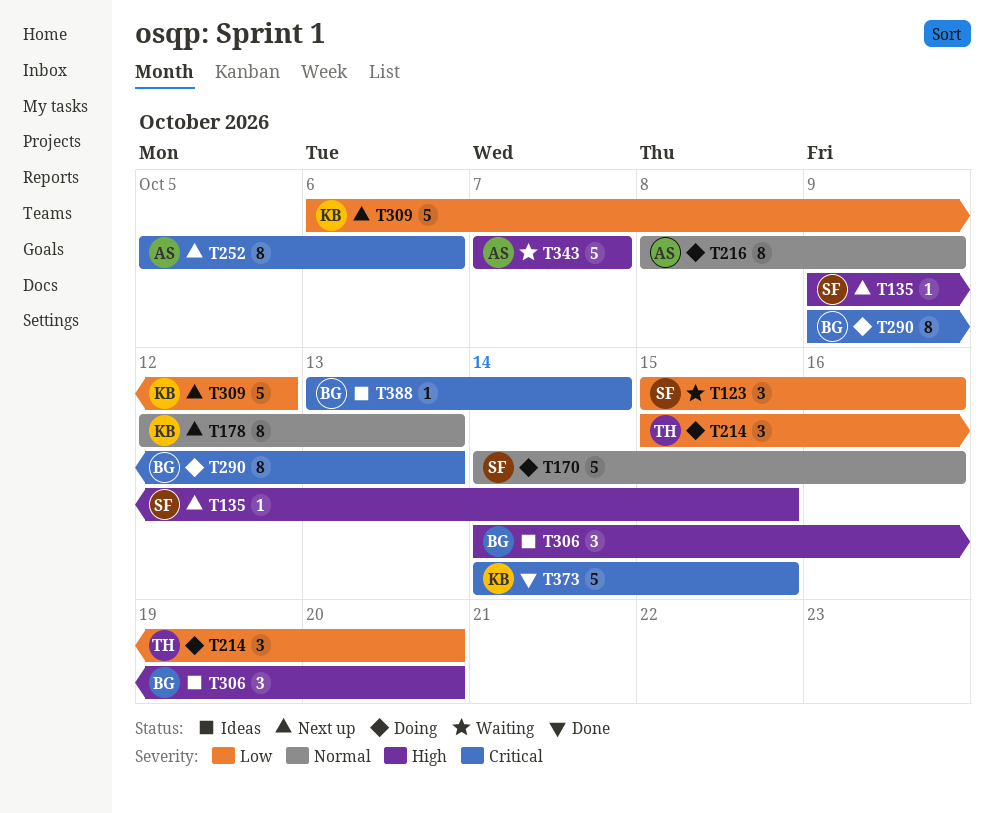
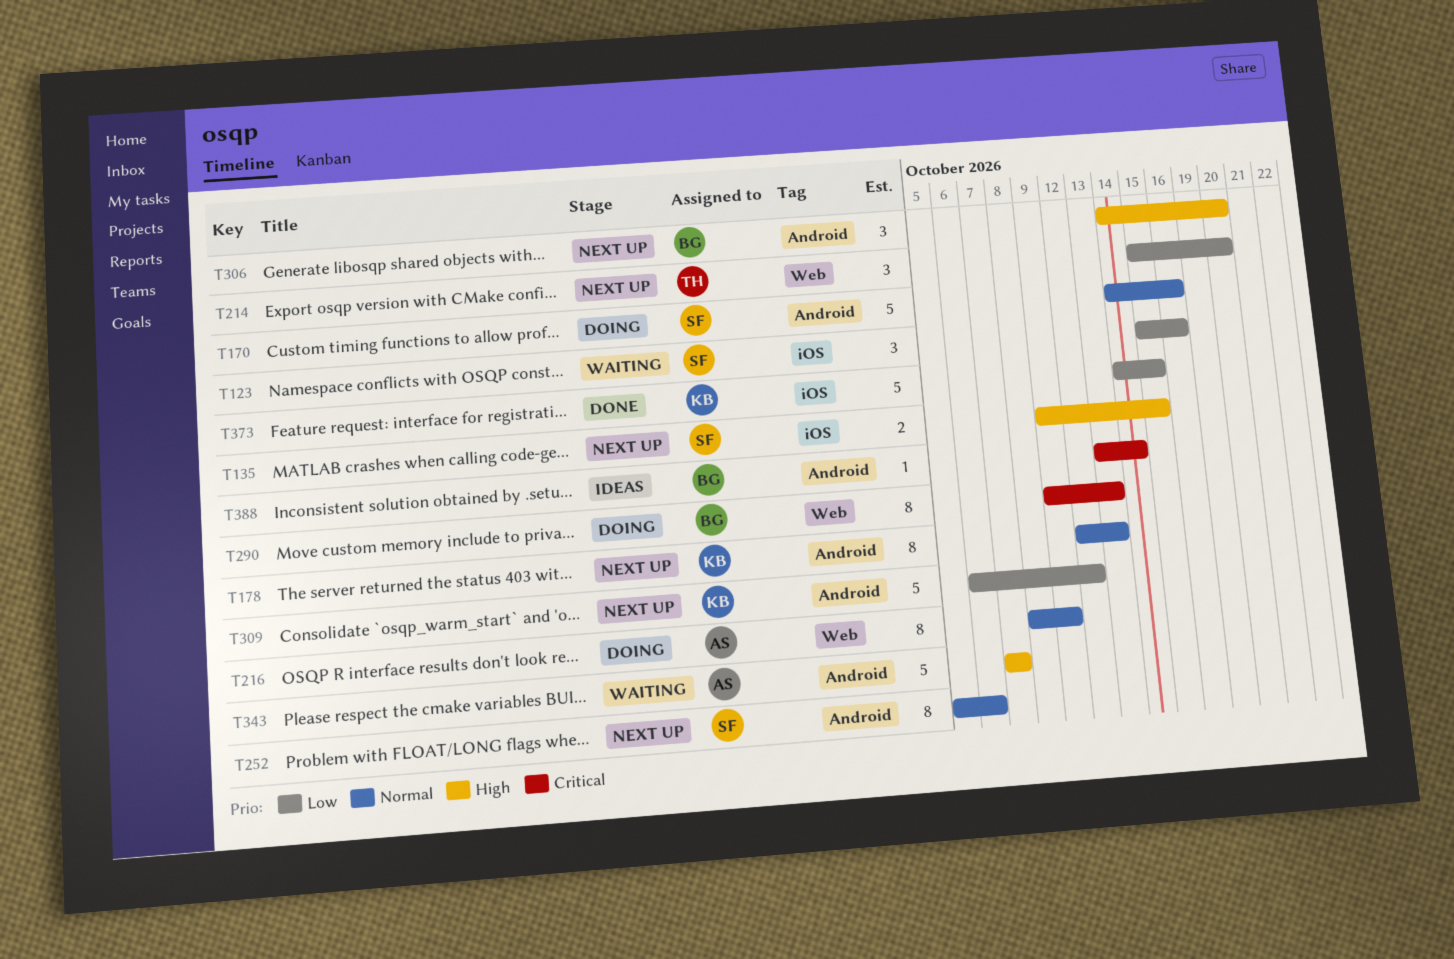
T135, estimate: 1 -> 2
T214, status: Doing -> Next up
T252, owner: AS -> SF
T252, priority: Critical -> Normal
T306, status: Ideas -> Next up
T373, priority: Critical -> Low

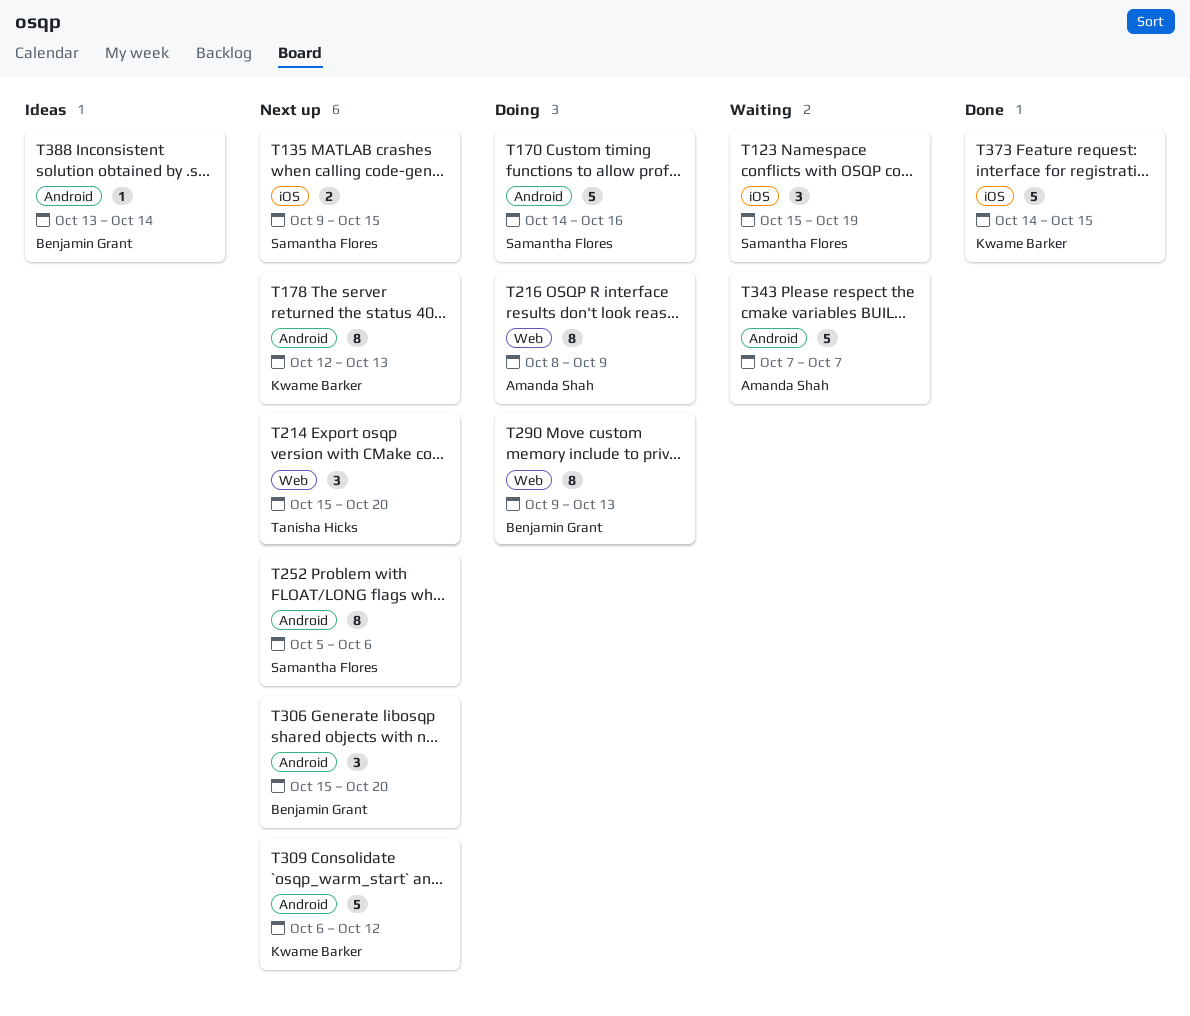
T123, due: Oct 16 -> Oct 19
T306, start: Oct 14 -> Oct 15

